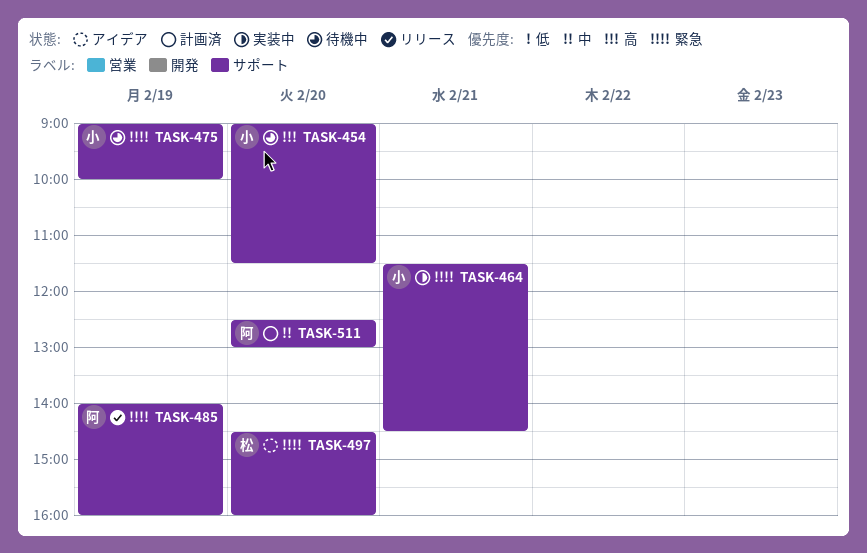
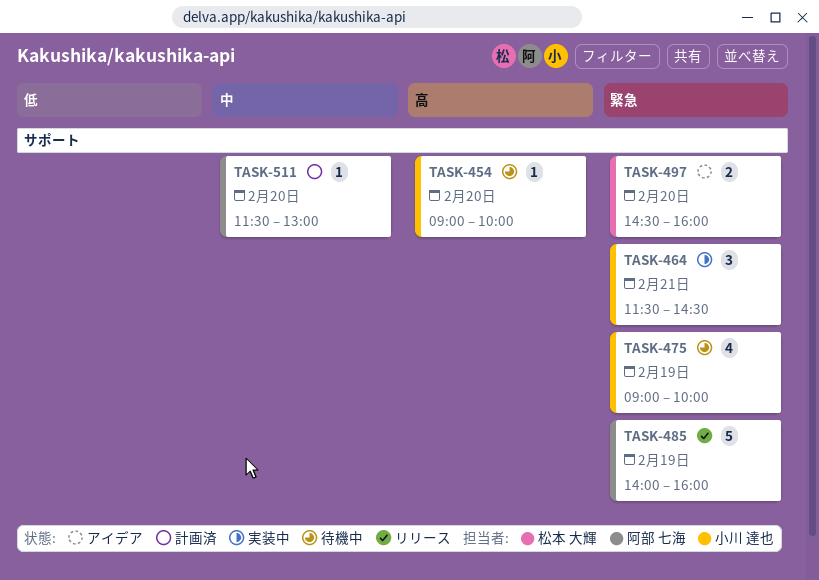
TASK-454, ends: 11:30 -> 10:00
TASK-511, begins: 12:30 -> 11:30

